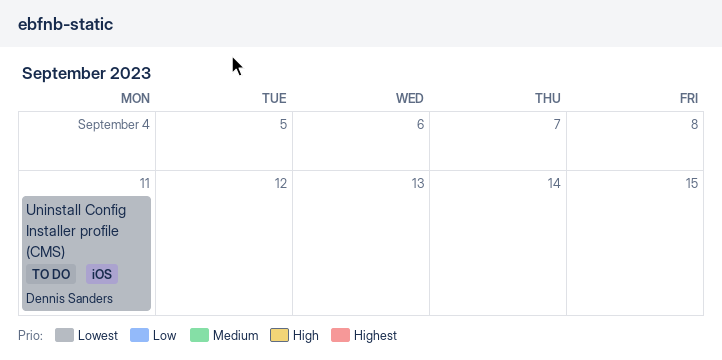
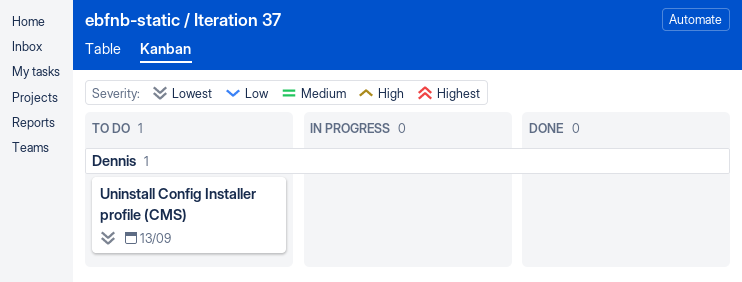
Uninstall Config Installer profile (CMS), due: Sep 11 -> Sep 13

